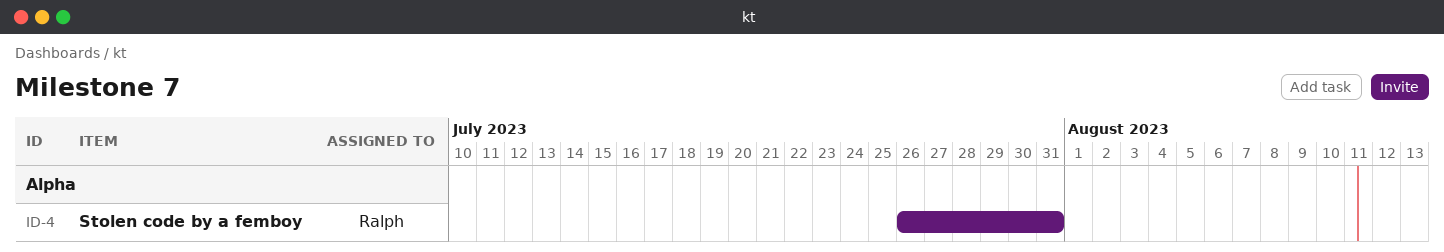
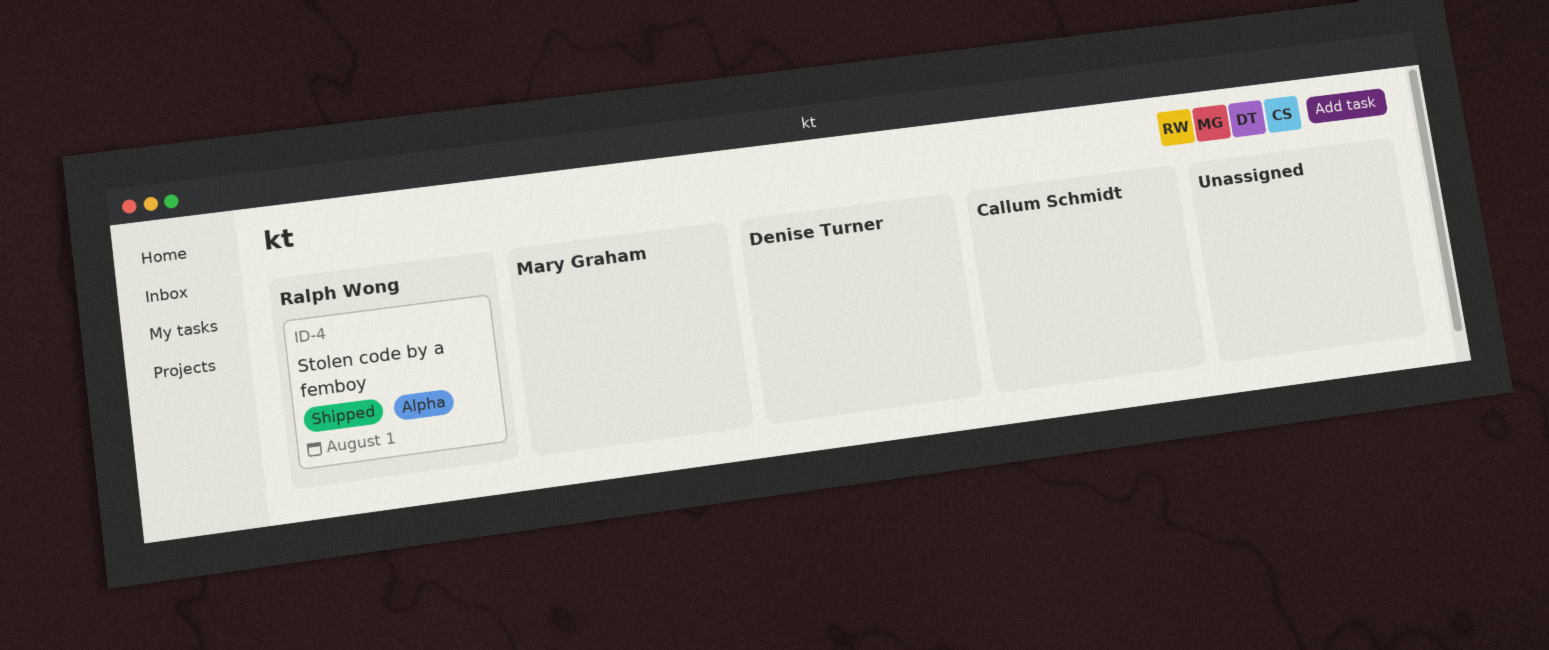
ID-4, due: Jul 31 -> Aug 1

